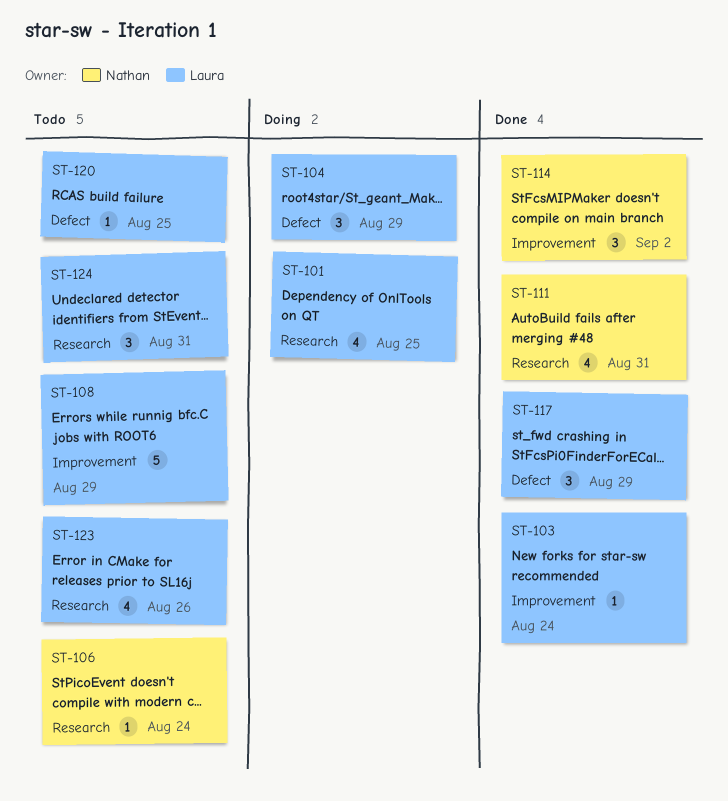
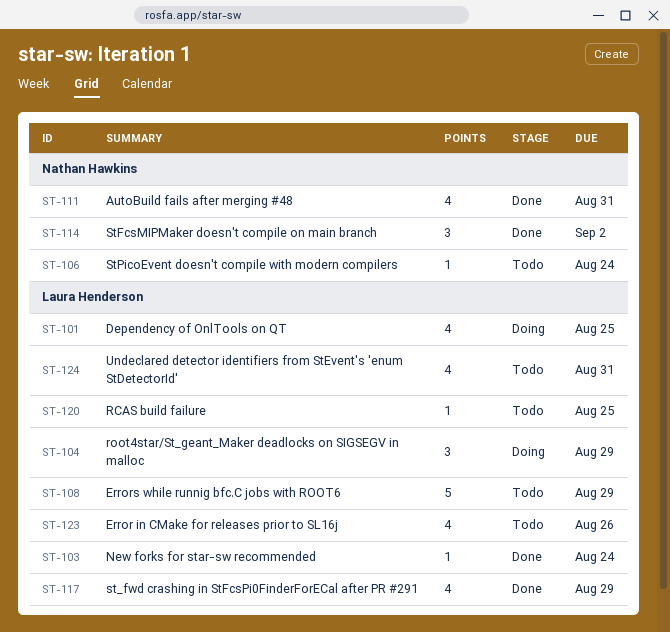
ST-117, estimate: 3 -> 4
ST-124, estimate: 3 -> 4

